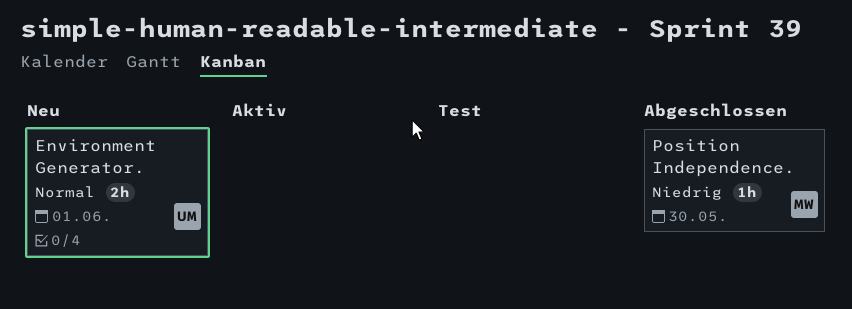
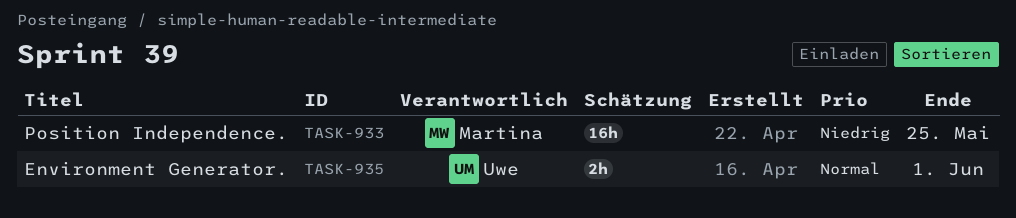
Position Independence., estimate: 1h -> 16h
Position Independence., due: May 30 -> May 25

